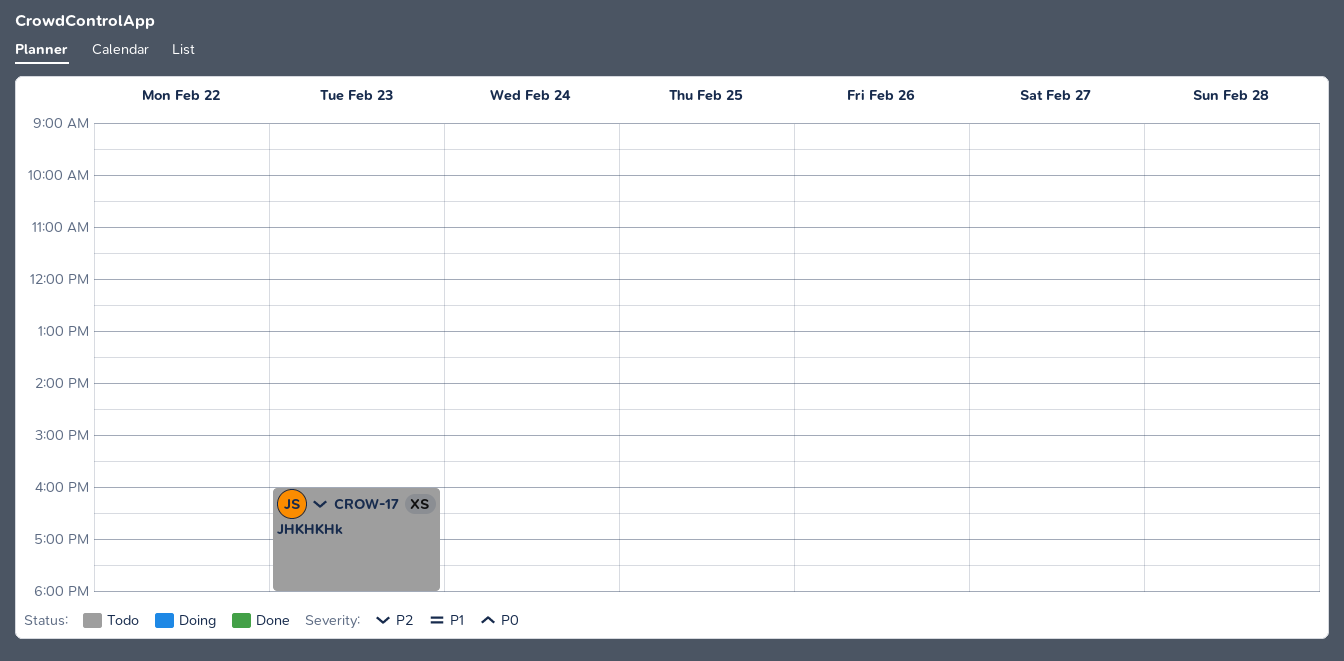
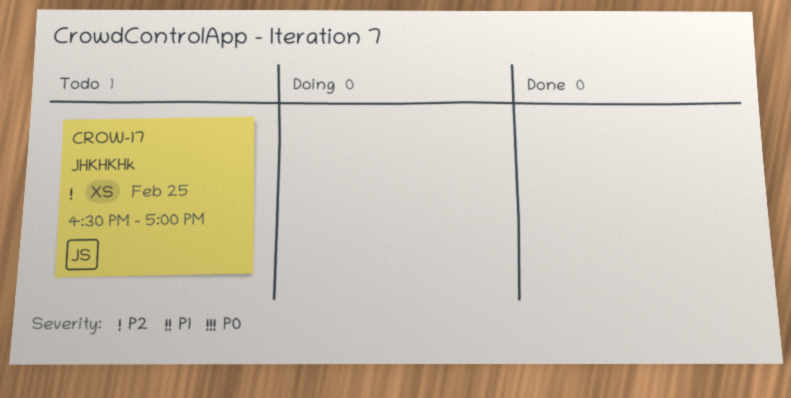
CROW-17, day: Feb 23 -> Feb 25
CROW-17, begins: 16:00 -> 16:30
CROW-17, ends: 18:00 -> 17:00

